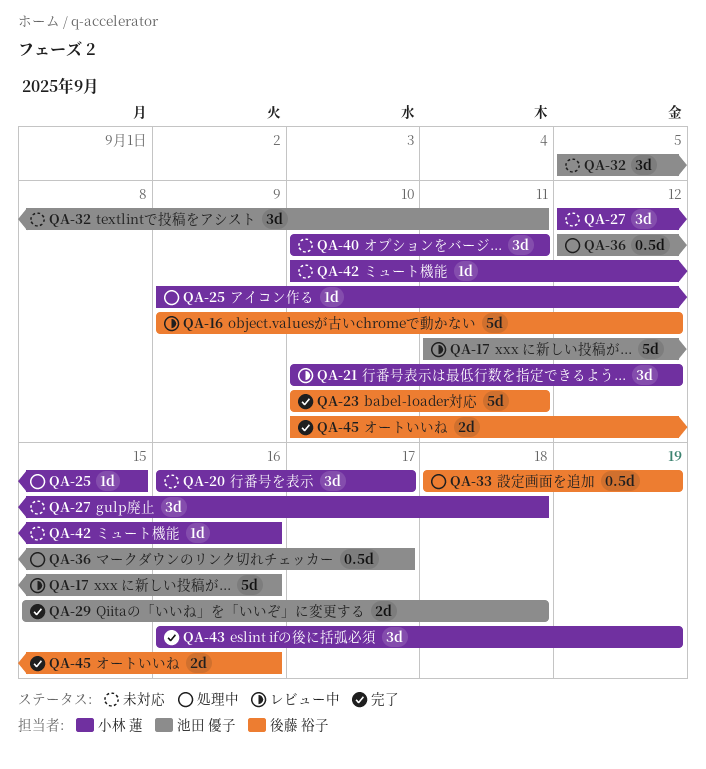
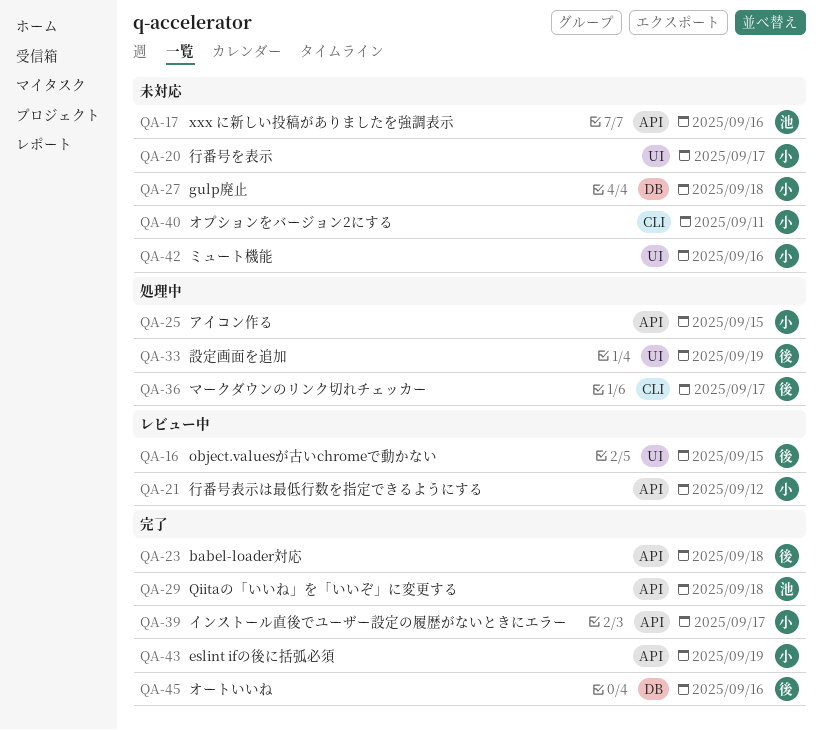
QA-16, due: Sep 12 -> Sep 15
QA-17, status: レビュー中 -> 未対応
QA-23, due: Sep 11 -> Sep 18
QA-32: present -> none
QA-36, owner: 池田 優子 -> 後藤 裕子
QA-39: none -> present

